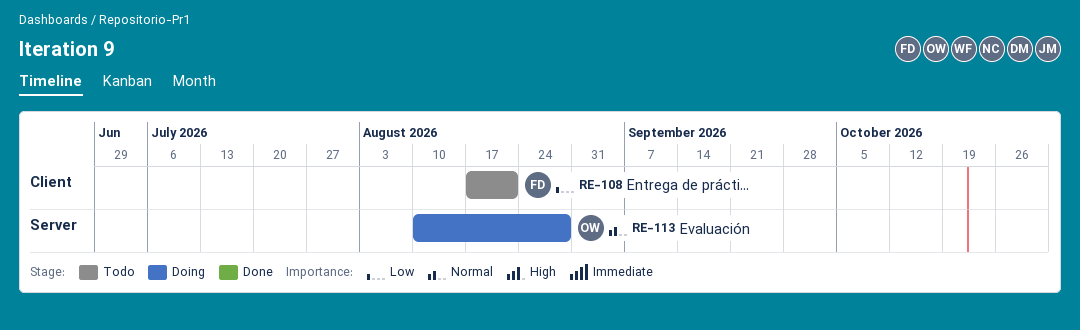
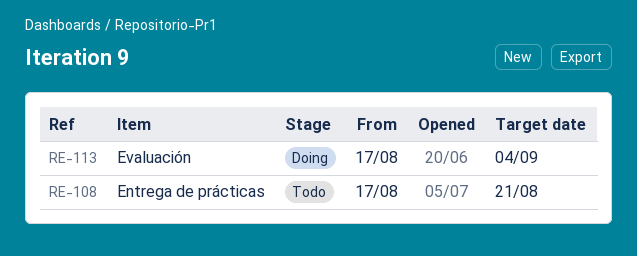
RE-113, start: Aug 10 -> Aug 17
RE-113, due: Aug 28 -> Sep 4

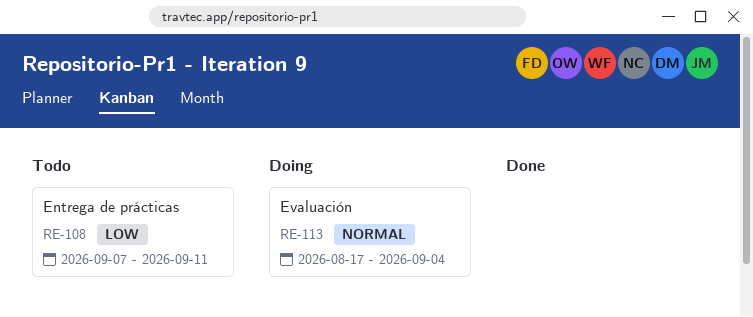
RE-108, start: Aug 17 -> Sep 7
RE-108, due: Aug 21 -> Sep 11

